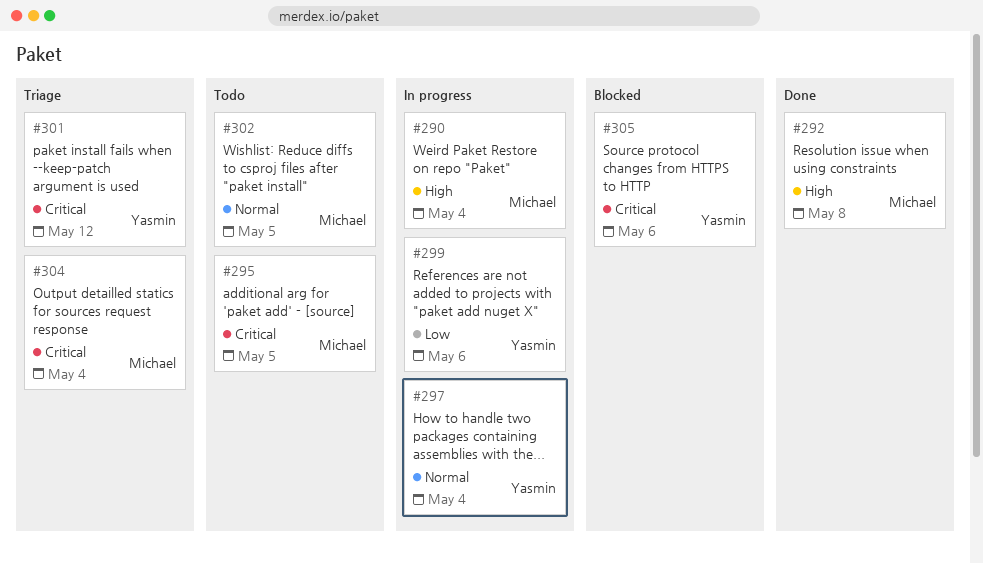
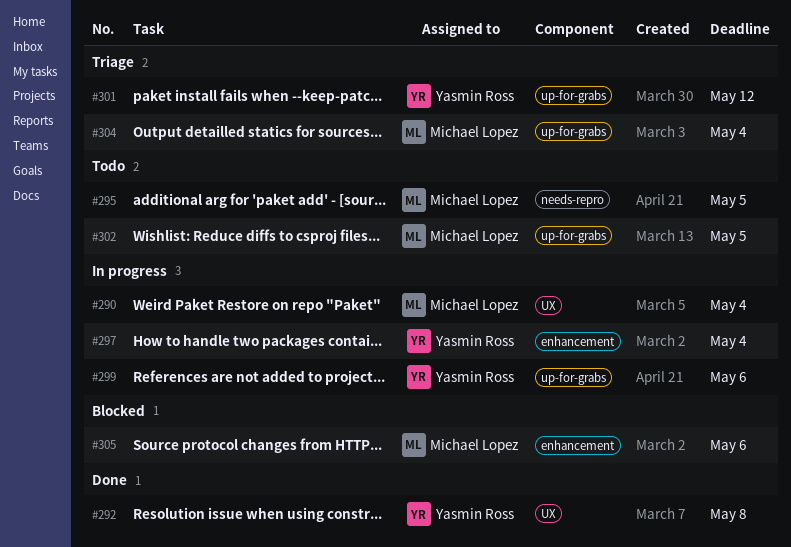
#292, owner: Michael Lopez -> Yasmin Ross
#305, owner: Yasmin Ross -> Michael Lopez

